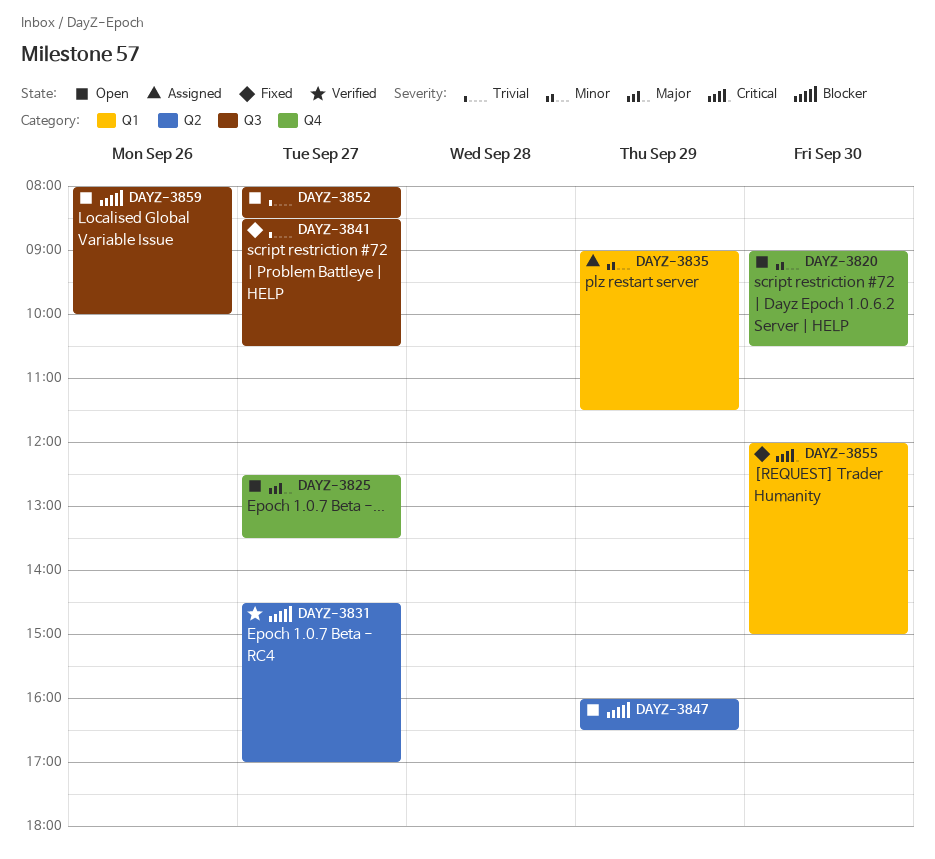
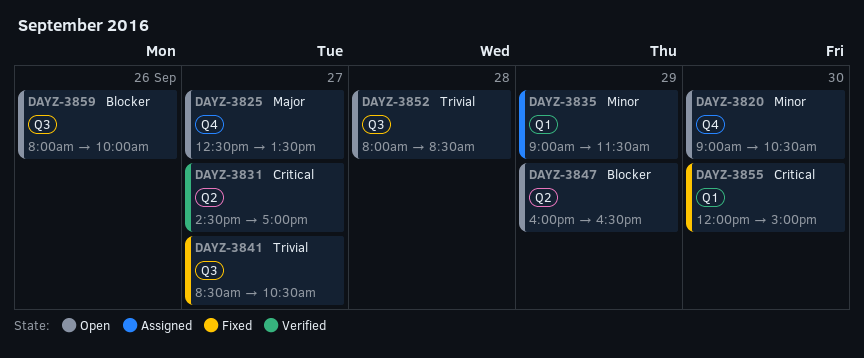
DAYZ-3831, priority: Blocker -> Critical
DAYZ-3852, day: Sep 27 -> Sep 28

